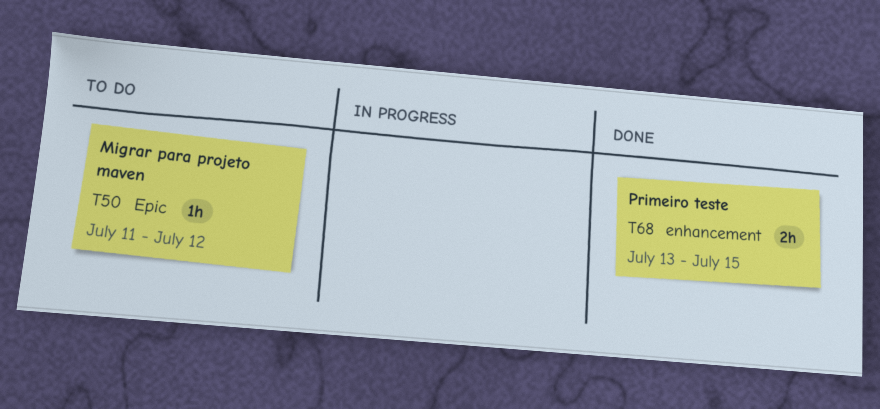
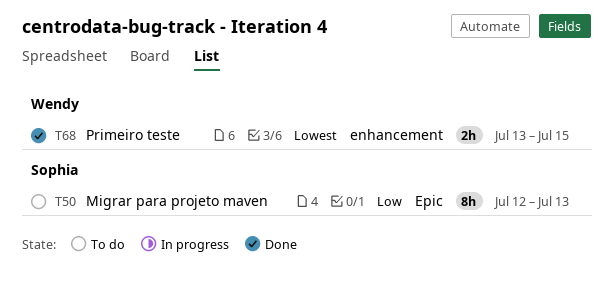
T50, estimate: 1h -> 8h
T50, start: Jul 11 -> Jul 12
T50, due: Jul 12 -> Jul 13

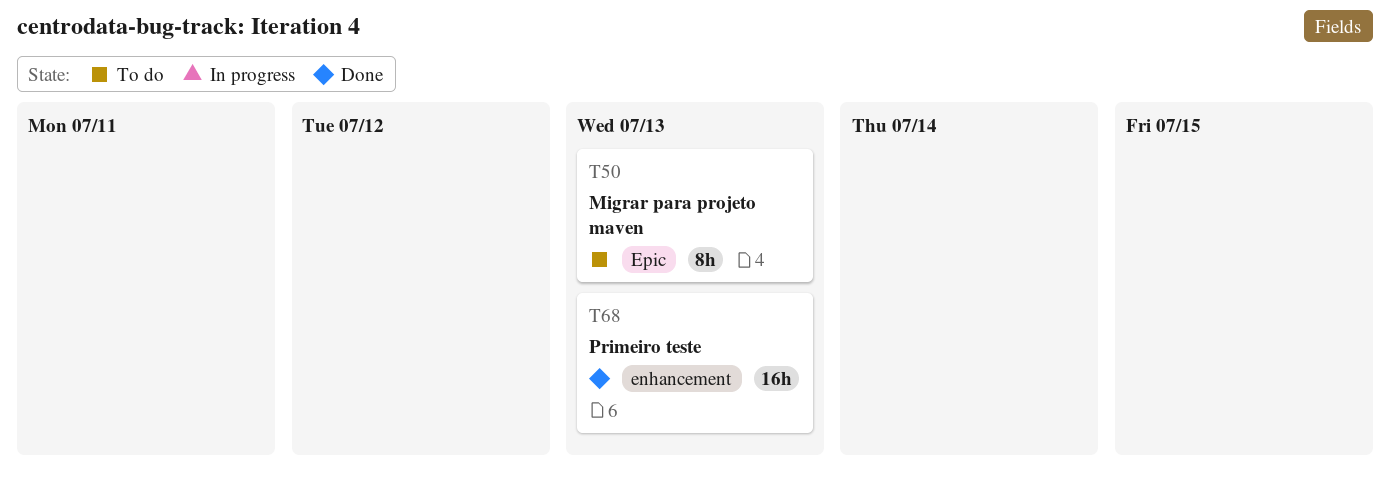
T68, estimate: 2h -> 16h
T68, due: Jul 15 -> Jul 13

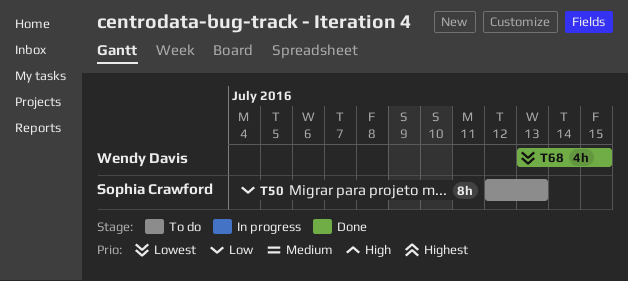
T68, estimate: 16h -> 4h
T68, due: Jul 13 -> Jul 15

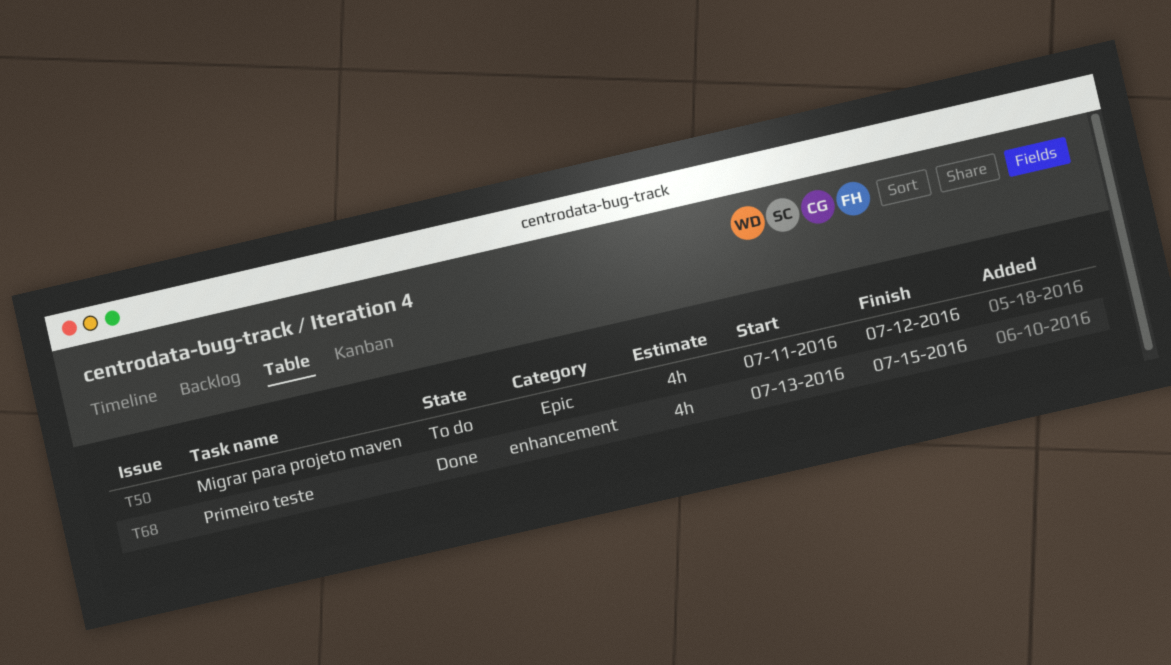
T50, estimate: 8h -> 4h
T50, start: Jul 12 -> Jul 11
T50, due: Jul 13 -> Jul 12

